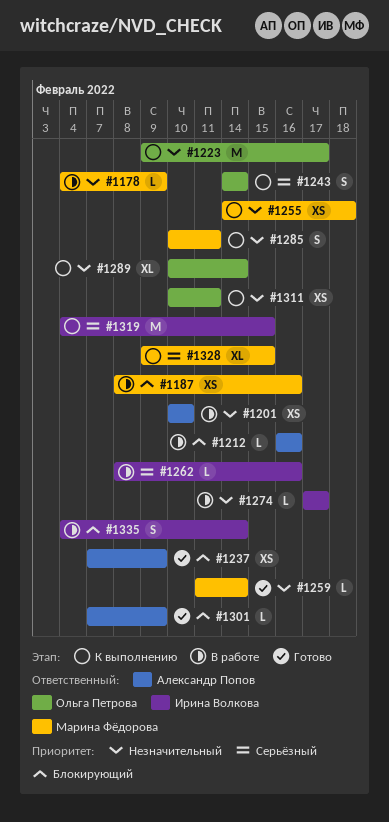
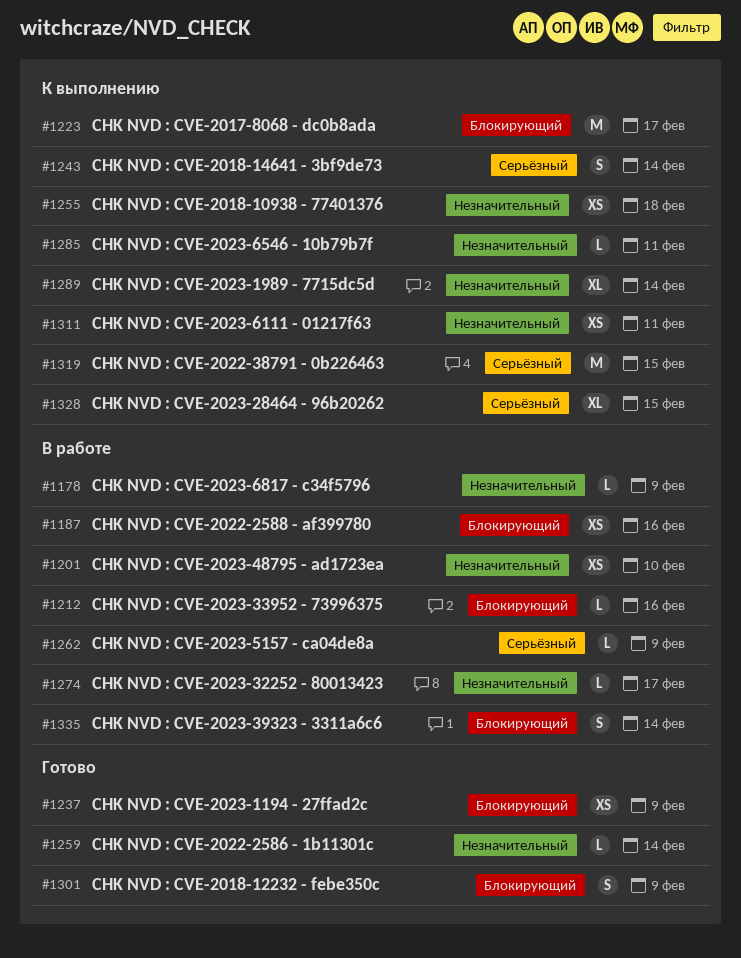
#1223, priority: Незначительный -> Блокирующий
#1262, due: Feb 16 -> Feb 9
#1285, estimate: S -> L
#1301, estimate: L -> S

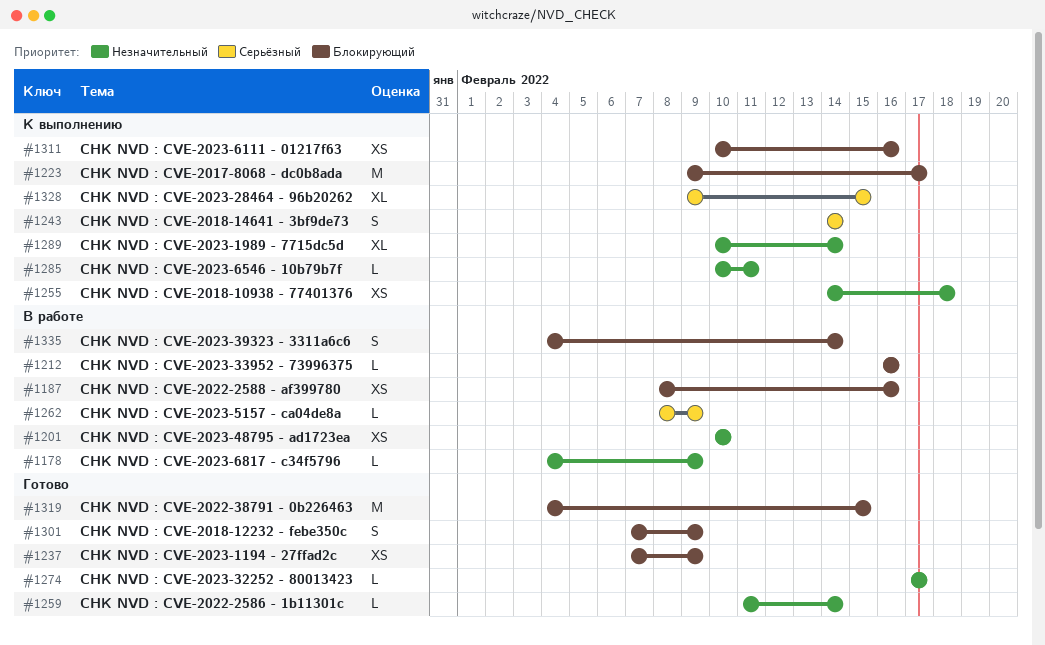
#1274, status: В работе -> Готово
#1311, priority: Незначительный -> Блокирующий
#1311, due: Feb 11 -> Feb 16
#1319, status: К выполнению -> Готово
#1319, priority: Серьёзный -> Блокирующий

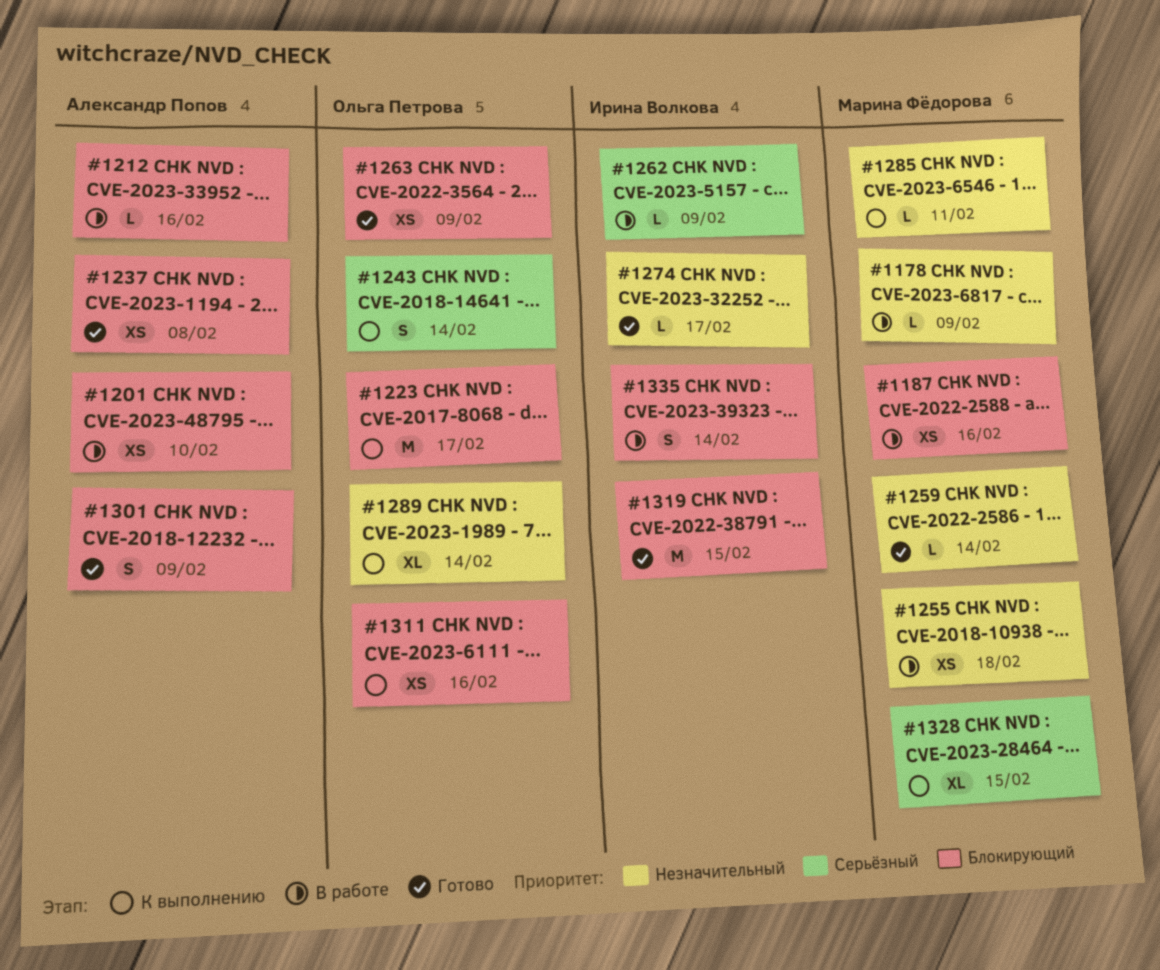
#1201, priority: Незначительный -> Блокирующий
#1237, due: Feb 9 -> Feb 8
#1255, status: К выполнению -> В работе
#1263: none -> present

